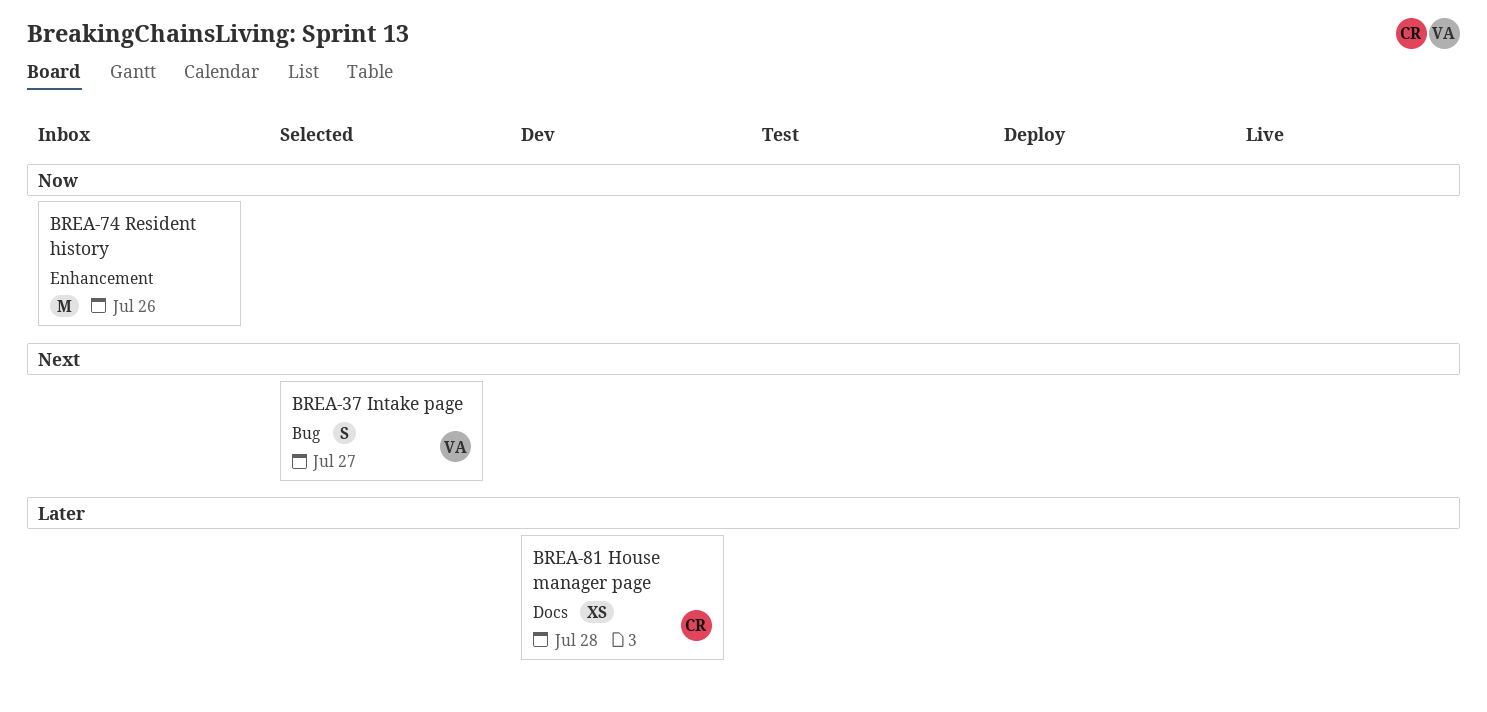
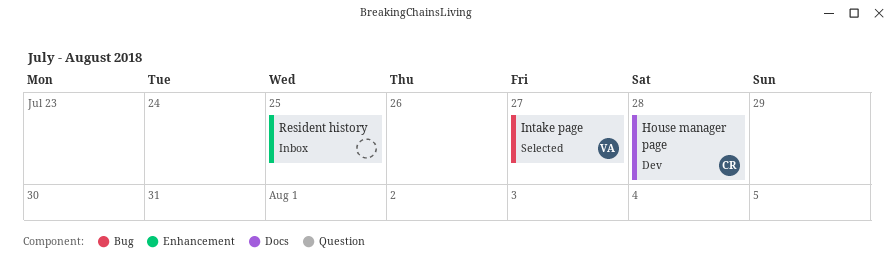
Resident history, due: Jul 26 -> Jul 25

